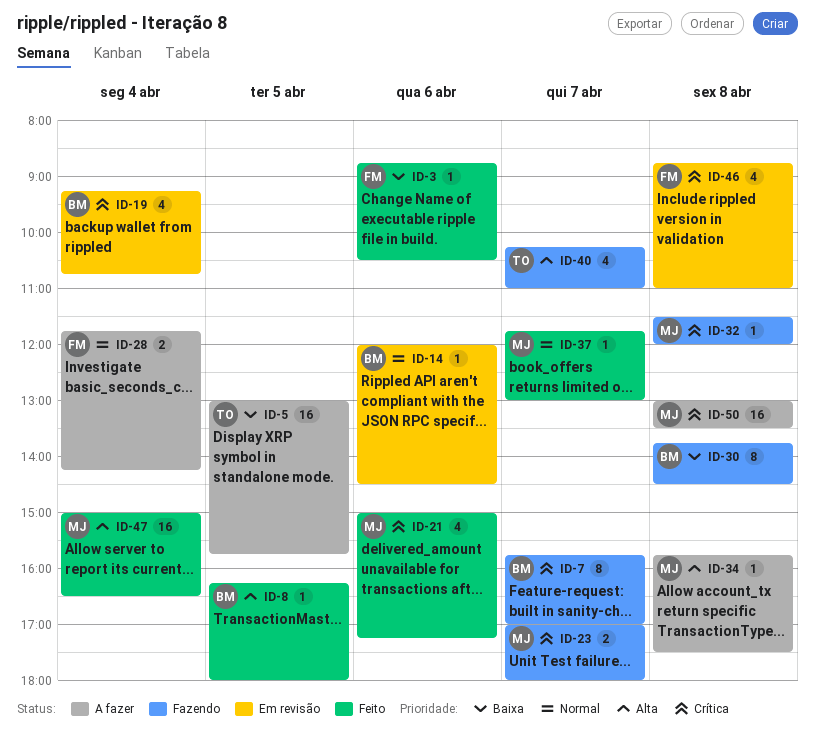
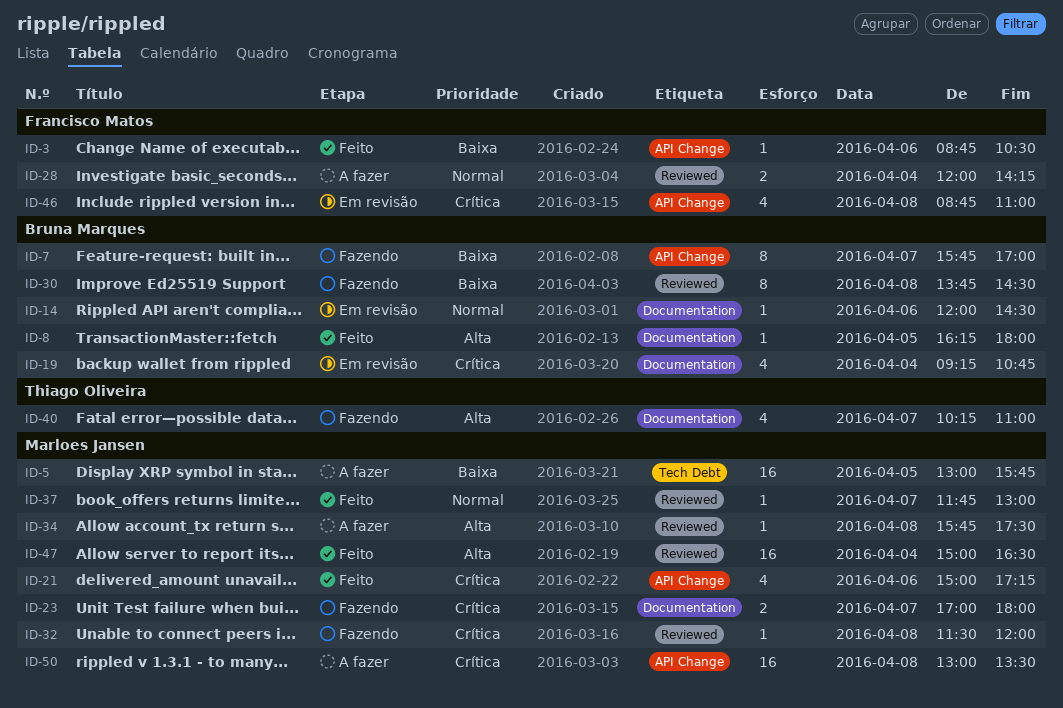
ID-5, owner: Thiago Oliveira -> Marloes Jansen
ID-7, priority: Crítica -> Baixa
ID-28, begins: 11:45 -> 12:00

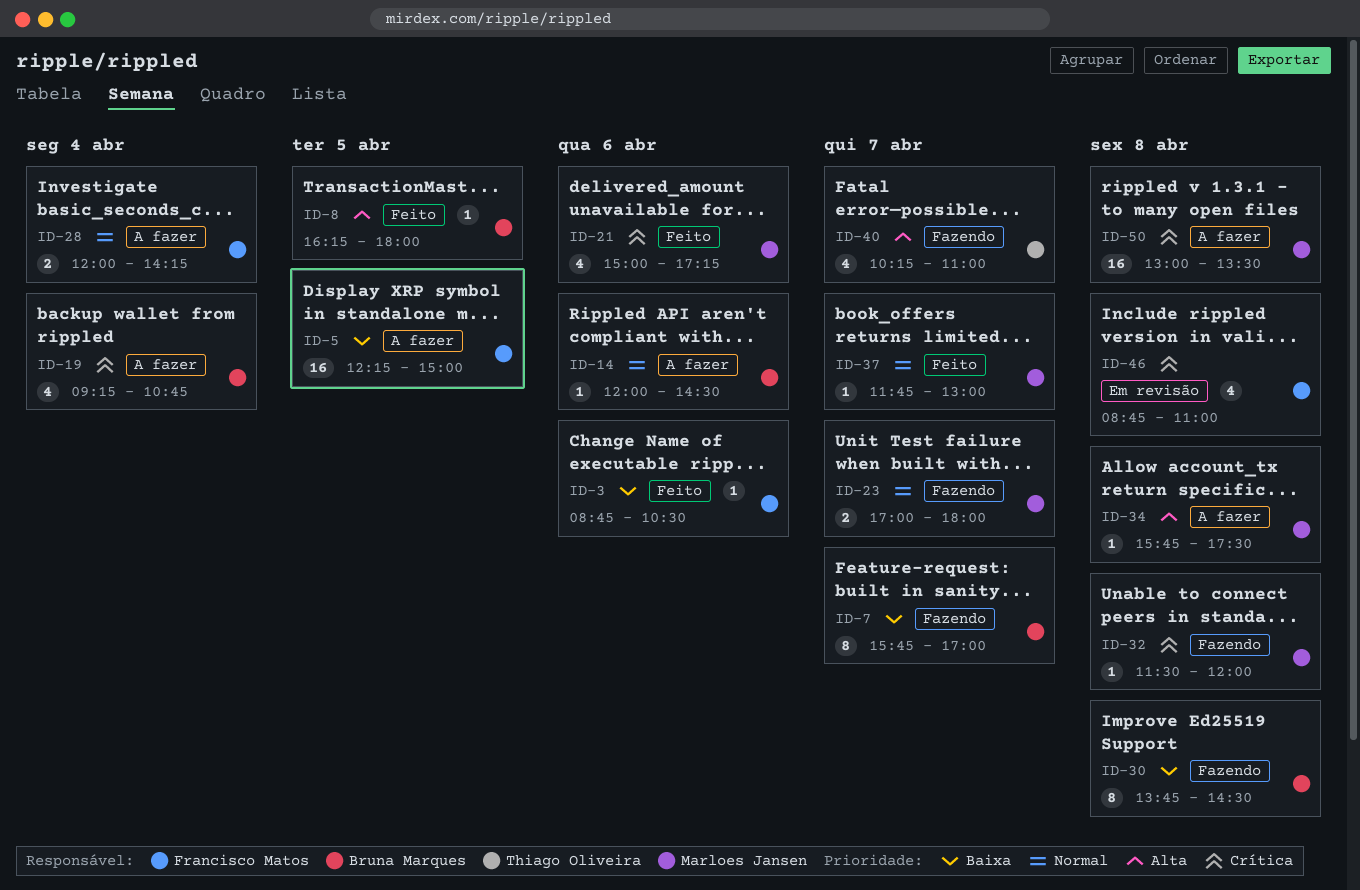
ID-5, owner: Marloes Jansen -> Francisco Matos
ID-5, begins: 13:00 -> 12:15
ID-5, ends: 15:45 -> 15:00
ID-14, status: Em revisão -> A fazer
ID-19, status: Em revisão -> A fazer
ID-23, priority: Crítica -> Normal
ID-47: present -> none

